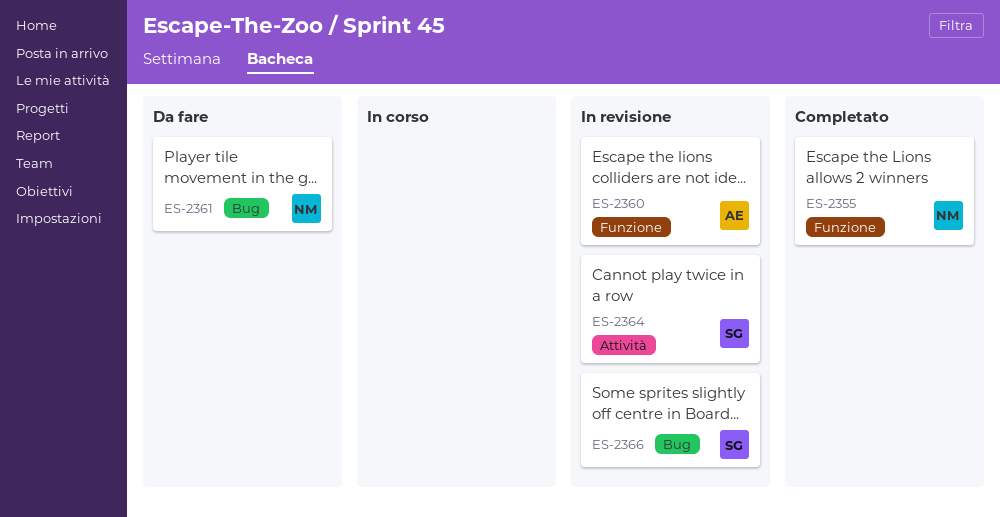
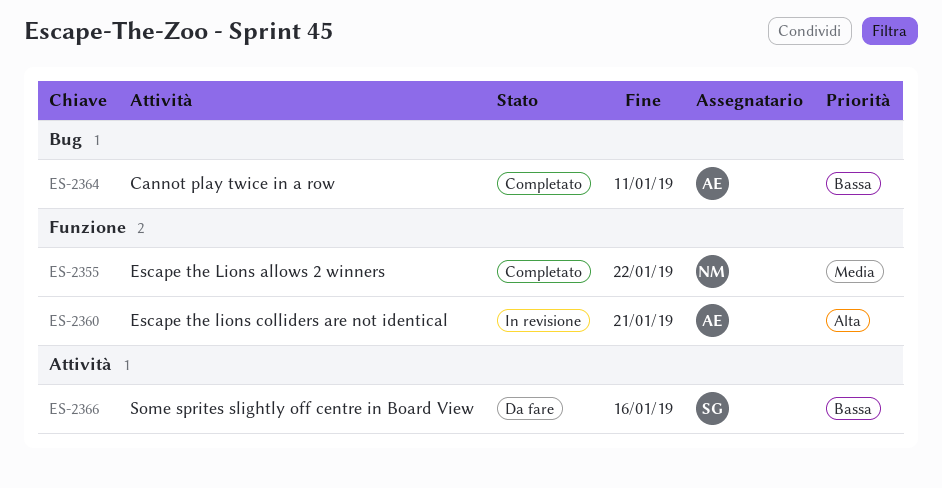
ES-2361: present -> none
ES-2364, status: In revisione -> Completato
ES-2364, owner: SG -> AE
ES-2364, label: Attività -> Bug
ES-2366, status: In revisione -> Da fare
ES-2366, label: Bug -> Attività

